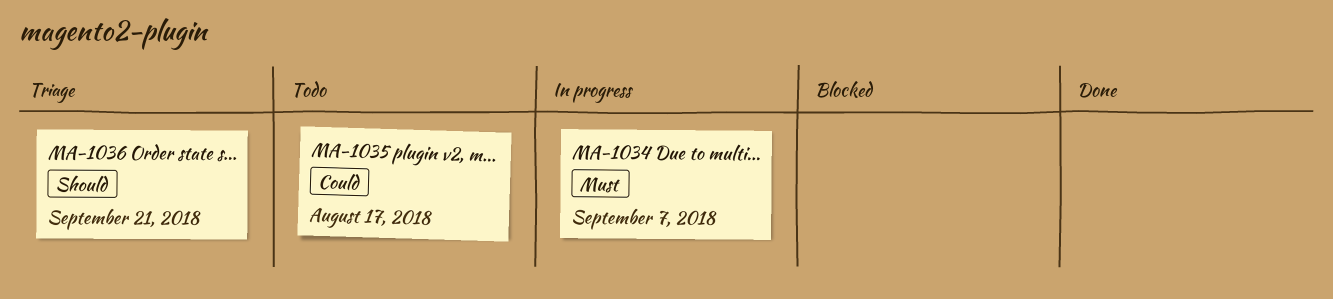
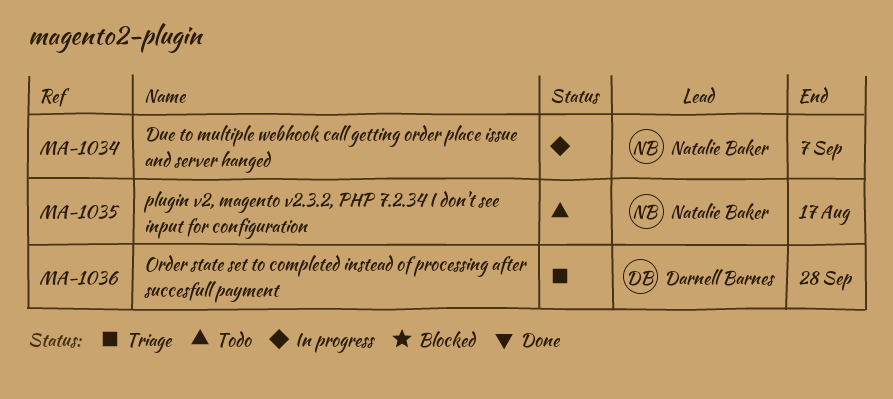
MA-1036, due: Sep 21 -> Sep 28

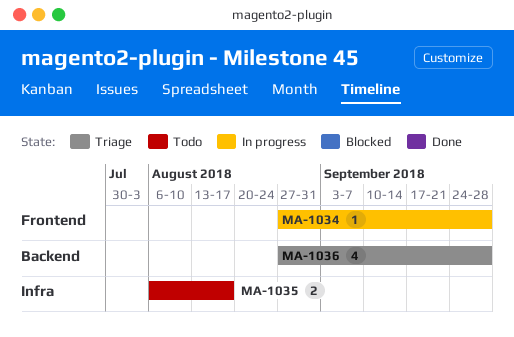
MA-1034, due: Sep 7 -> Sep 28

